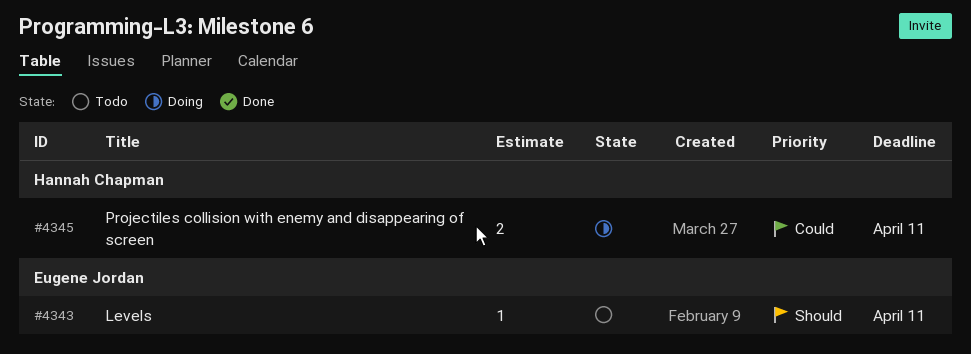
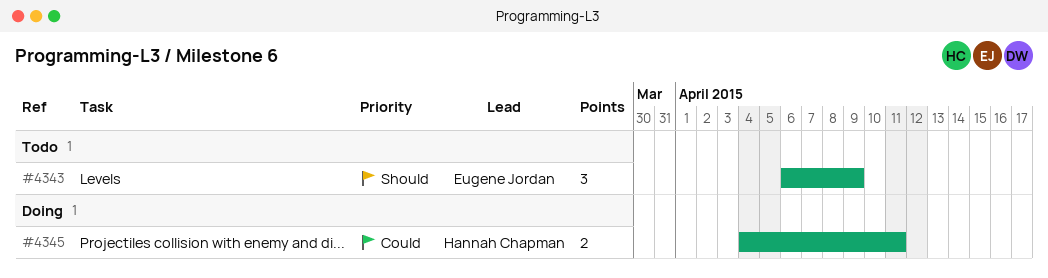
#4343, estimate: 1 -> 3
#4343, due: Apr 11 -> Apr 9

